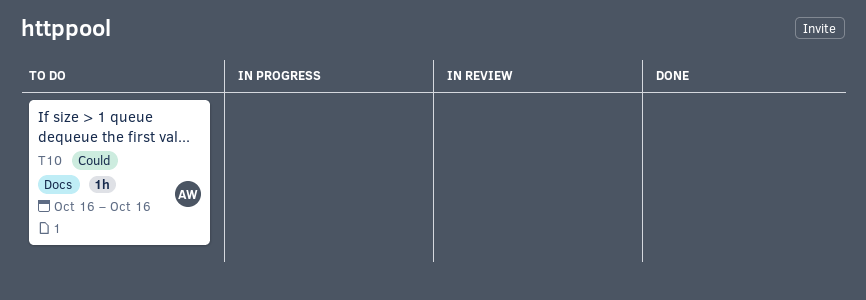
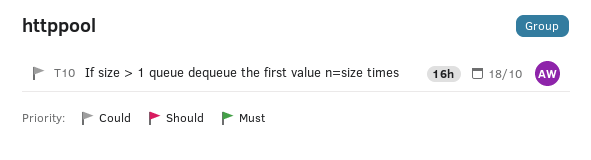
T10, estimate: 1h -> 16h
T10, due: Oct 16 -> Oct 18

